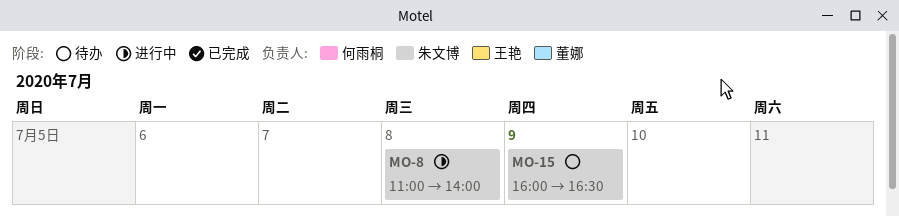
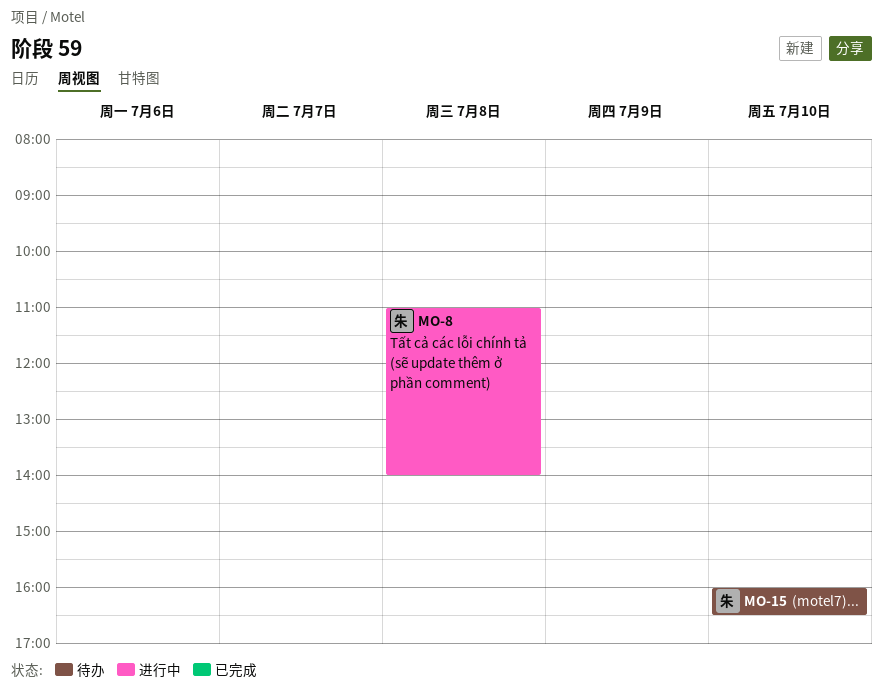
MO-15, day: Jul 9 -> Jul 10

